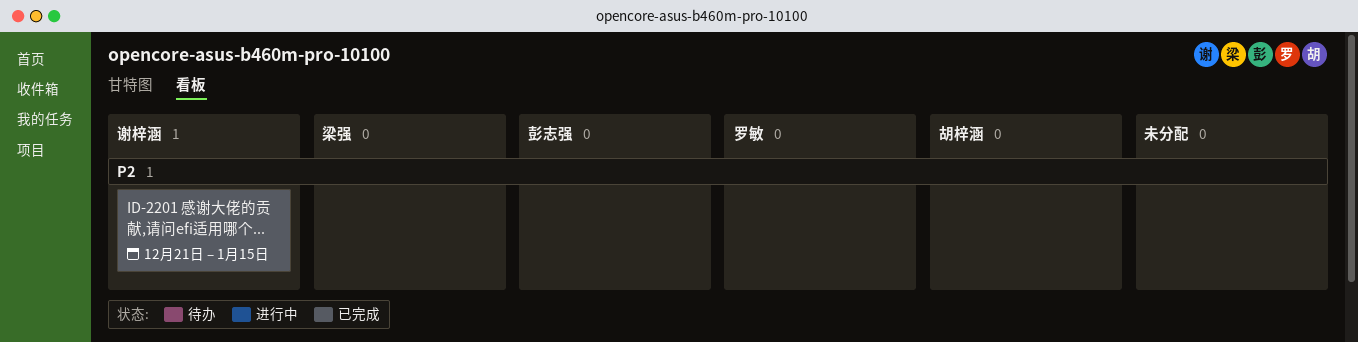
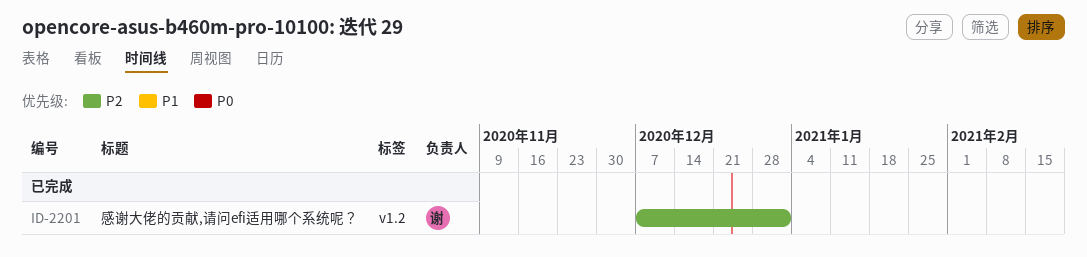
ID-2201, start: Dec 21 -> Dec 7
ID-2201, due: Jan 15 -> Jan 1

